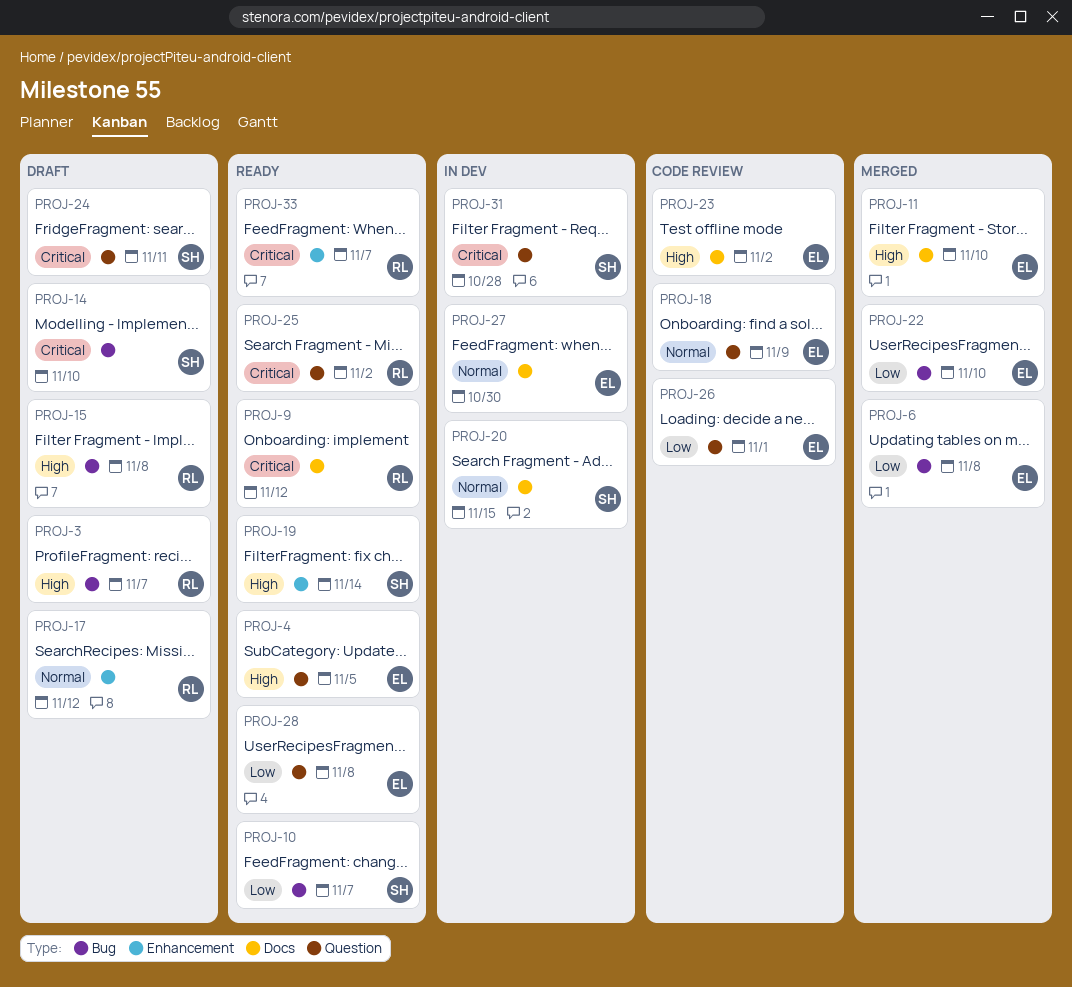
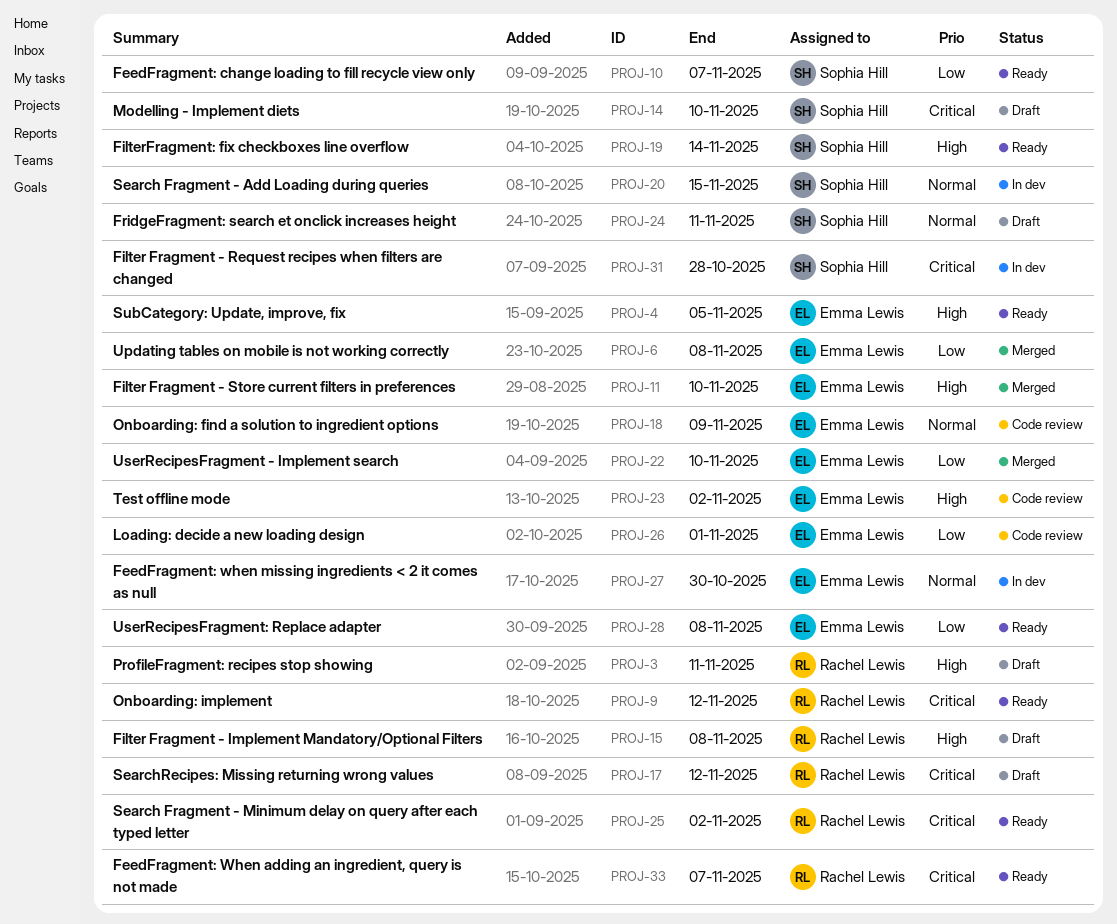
PROJ-3, due: Nov 7 -> Nov 11
PROJ-17, priority: Normal -> Critical
PROJ-24, priority: Critical -> Normal

